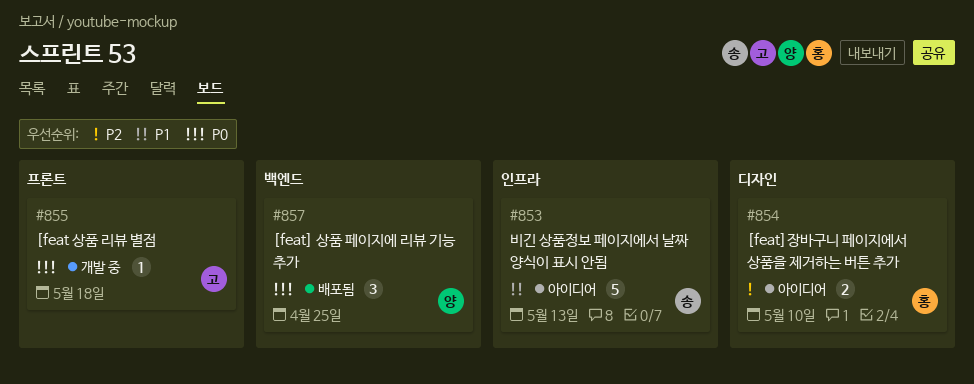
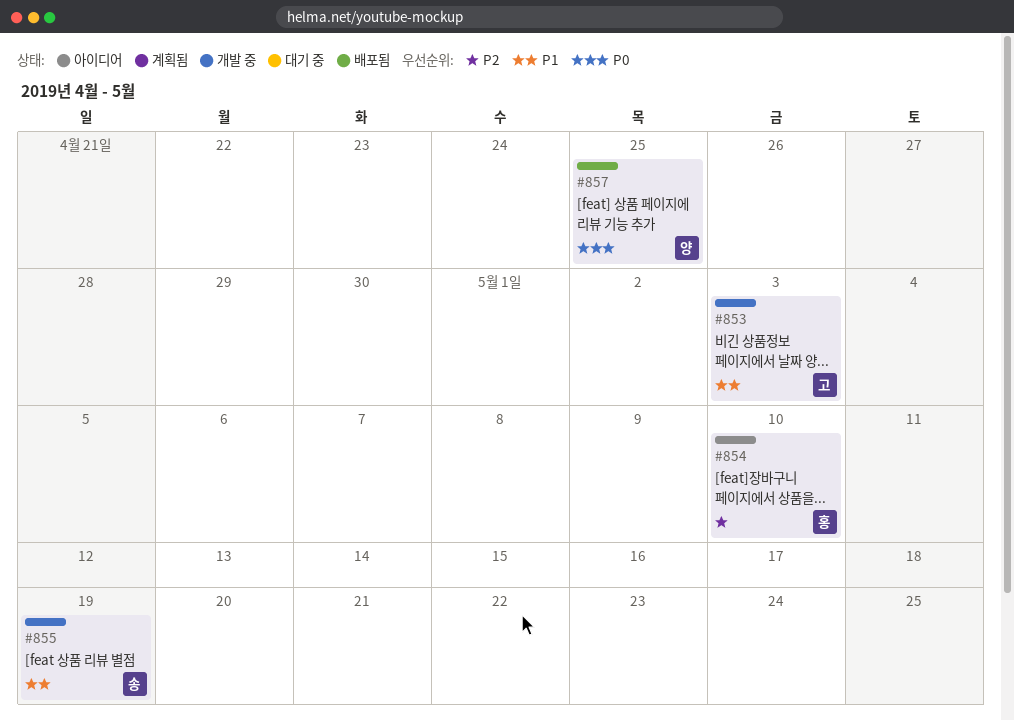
#853, status: 아이디어 -> 개발 중
#853, owner: 송 -> 고
#853, due: May 13 -> May 3
#855, owner: 고 -> 송
#855, priority: P0 -> P1
#855, due: May 18 -> May 19

